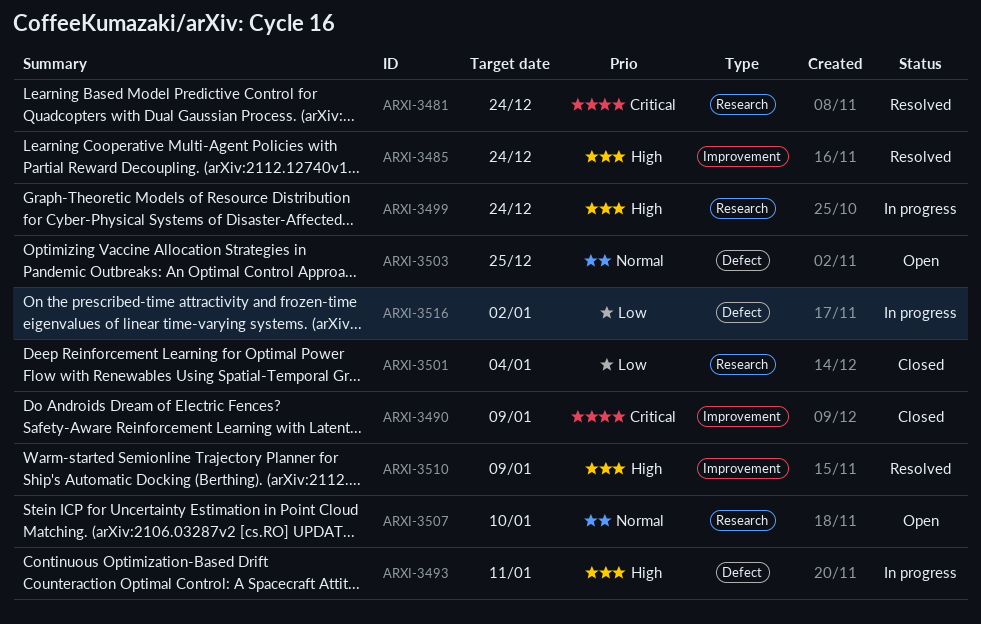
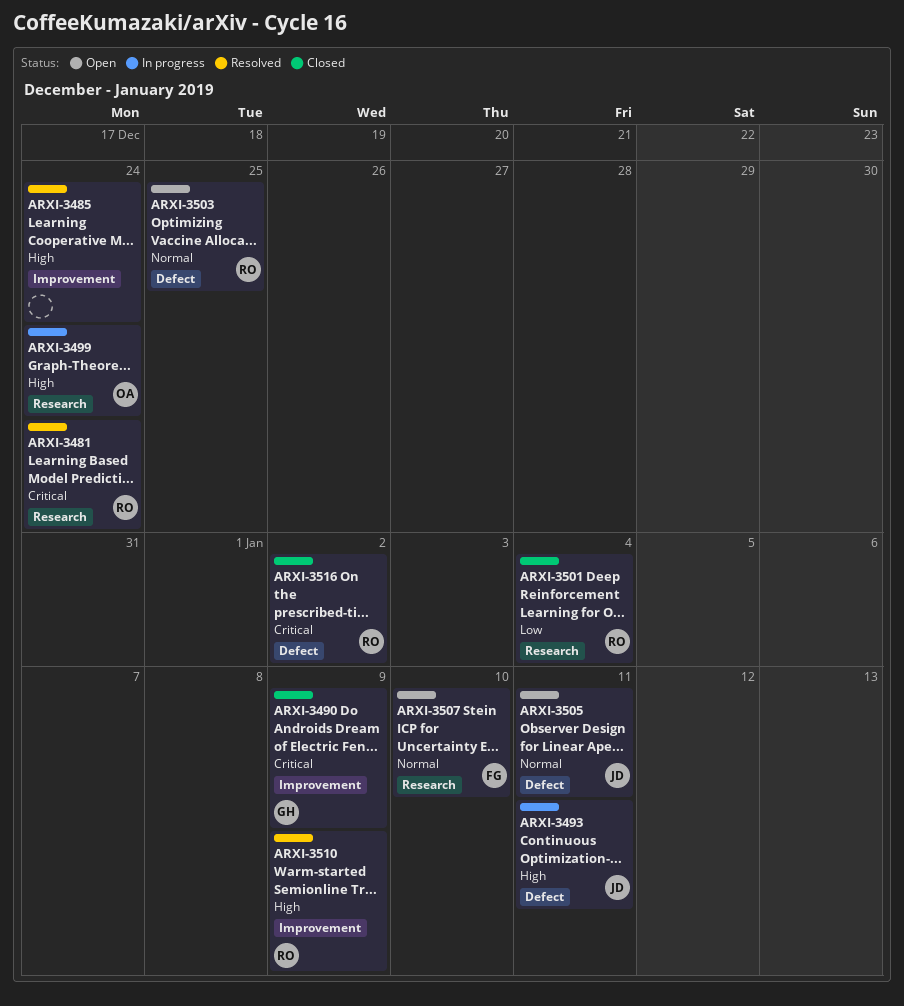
ARXI-3505: none -> present
ARXI-3516, status: In progress -> Closed
ARXI-3516, priority: Low -> Critical

